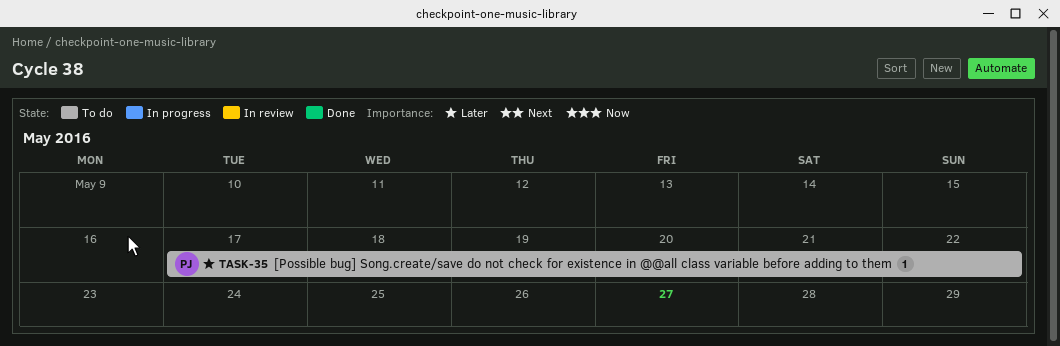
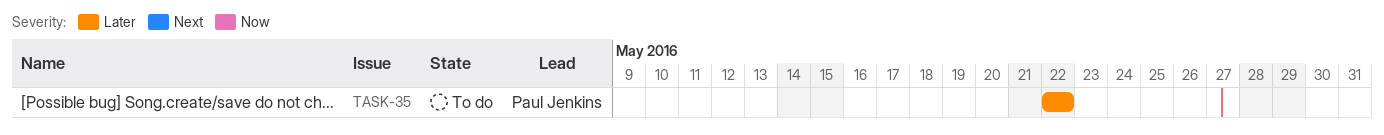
TASK-35, start: May 17 -> May 22

